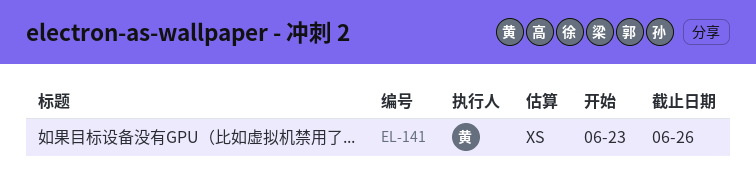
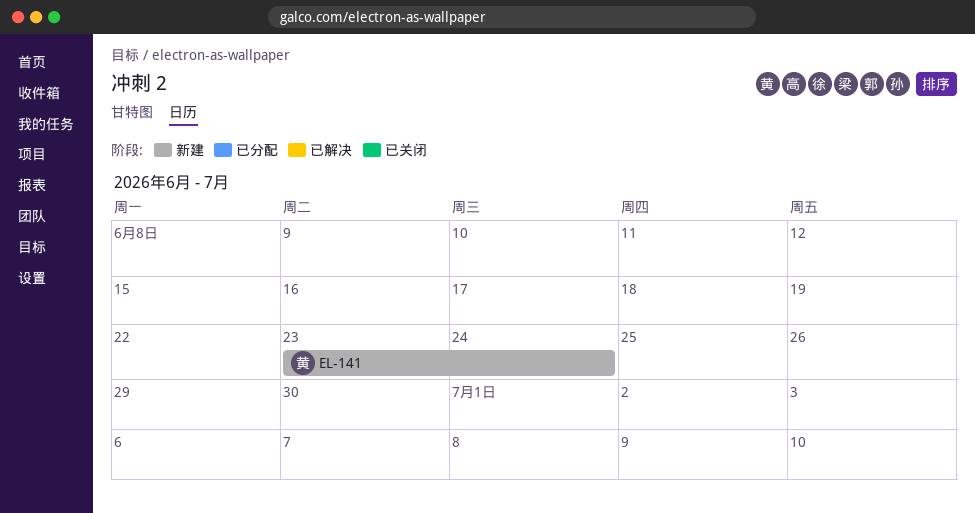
EL-141, due: Jun 26 -> Jun 24

